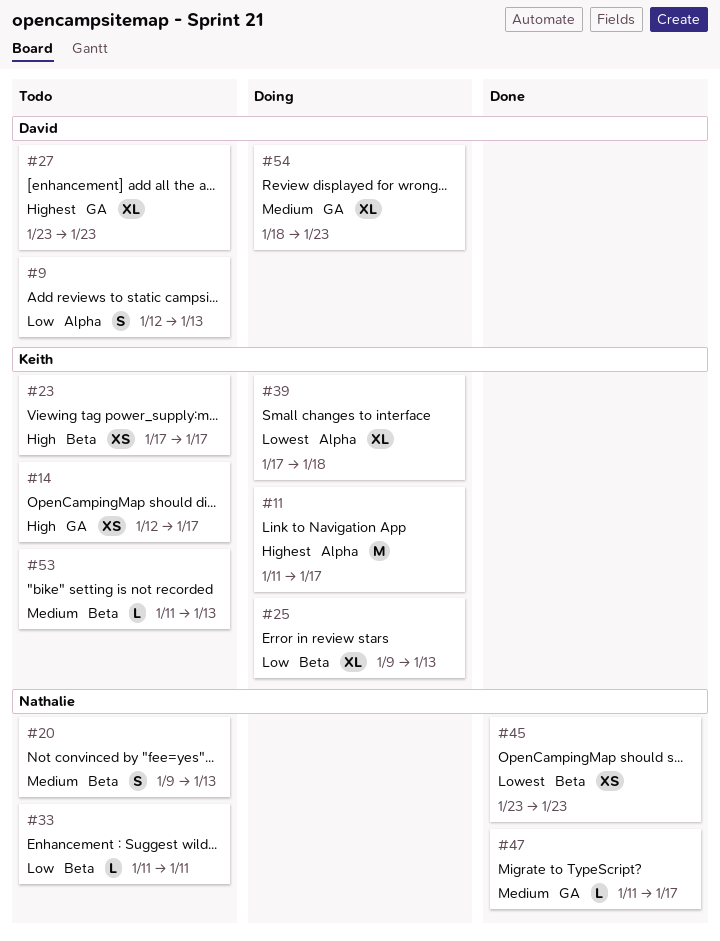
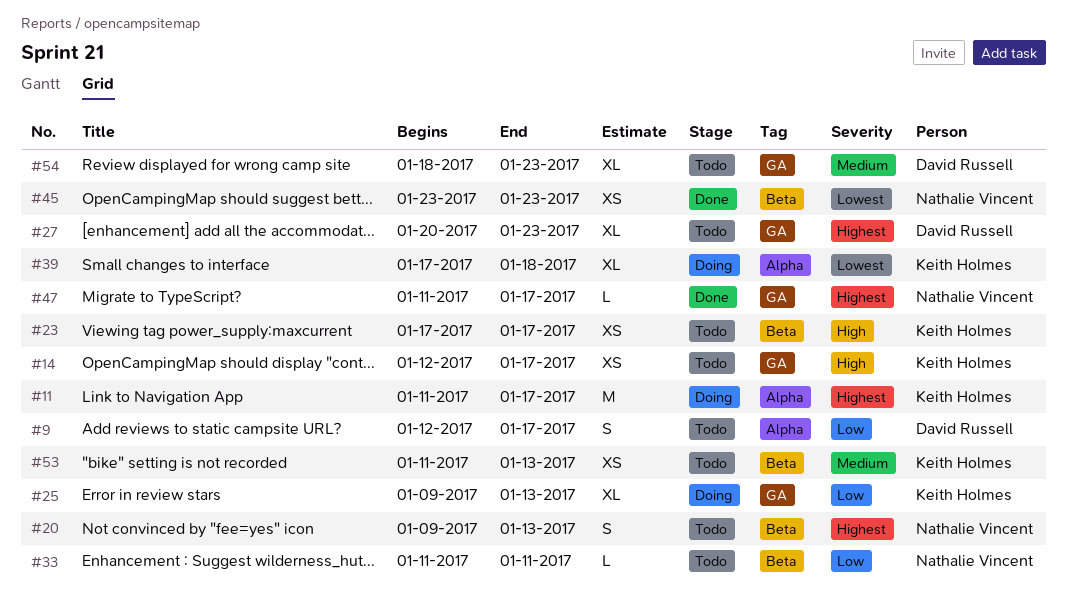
#9, due: Jan 13 -> Jan 17
#20, priority: Medium -> Highest
#25, label: Beta -> GA
#27, start: Jan 23 -> Jan 20
#47, priority: Medium -> Highest
#53, estimate: L -> XS
#54, status: Doing -> Todo

